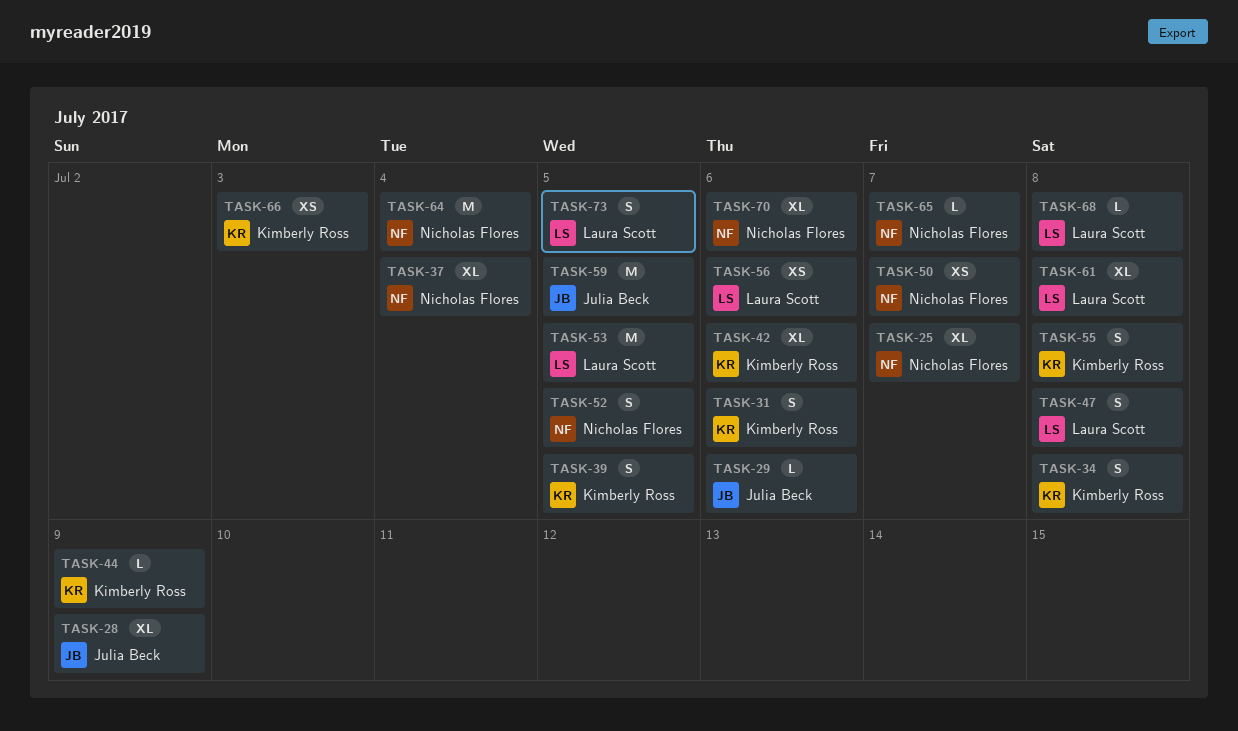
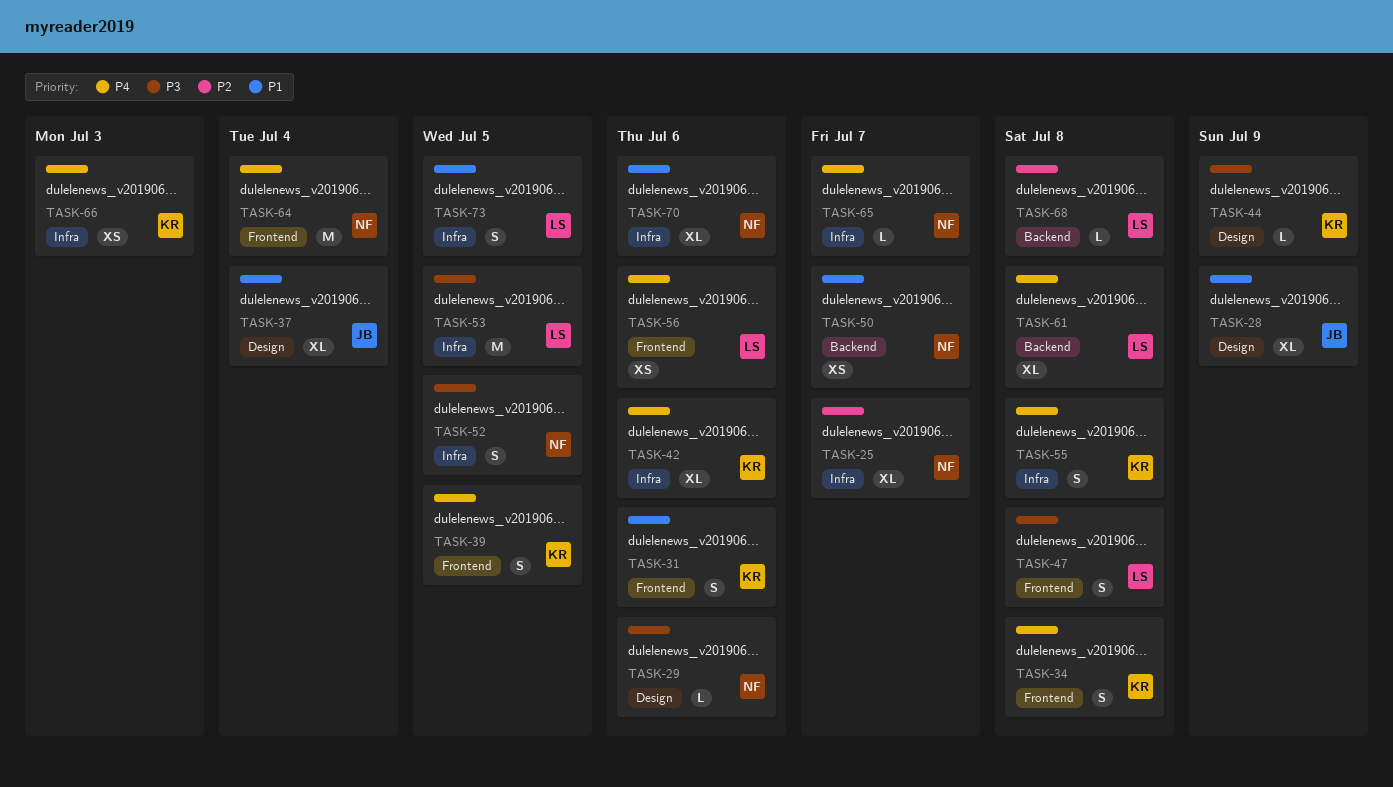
TASK-29, owner: Julia Beck -> Nicholas Flores
TASK-37, owner: Nicholas Flores -> Julia Beck
TASK-59: present -> none

